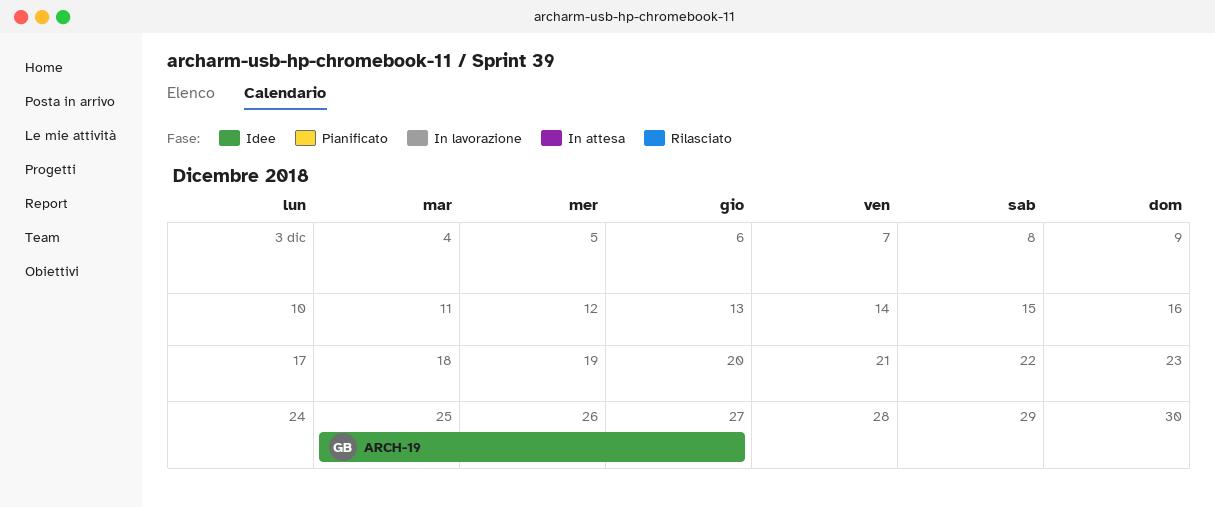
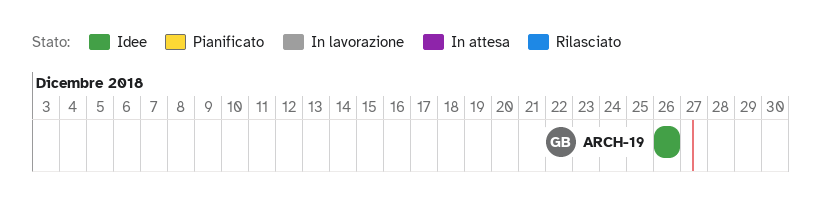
ARCH-19, start: Dec 25 -> Dec 26
ARCH-19, due: Dec 27 -> Dec 26

